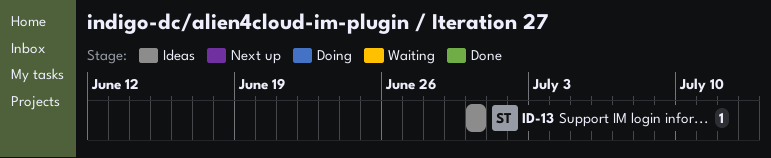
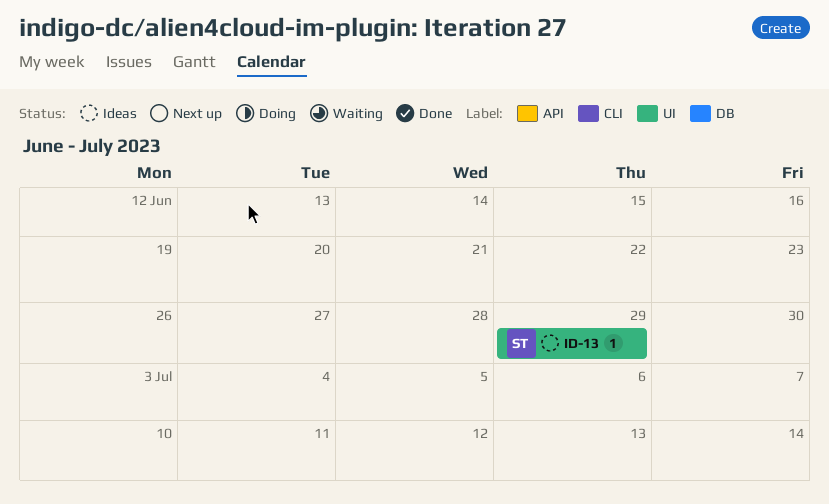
ID-13, start: Jun 30 -> Jun 29
ID-13, due: Jun 30 -> Jun 29

